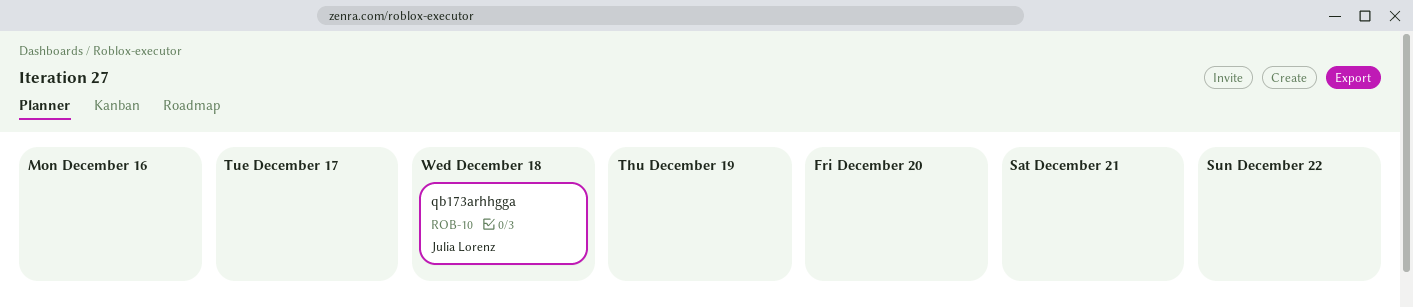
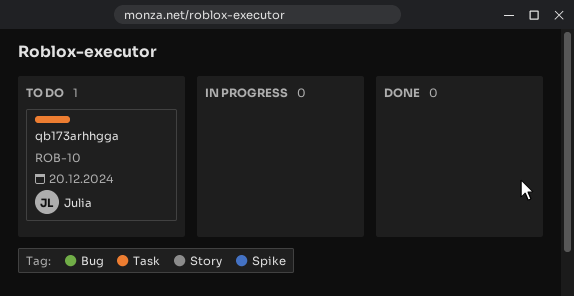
ROB-10, due: Dec 18 -> Dec 20

